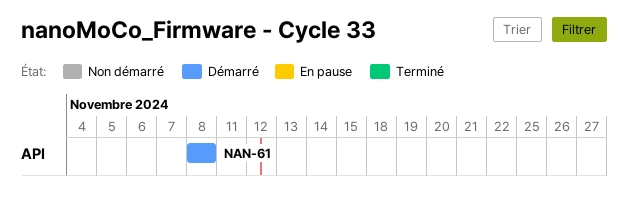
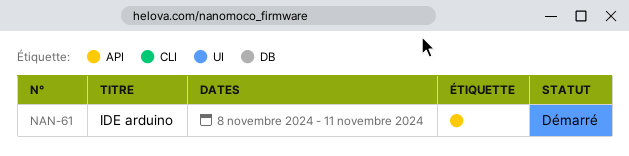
NAN-61, due: Nov 8 -> Nov 11

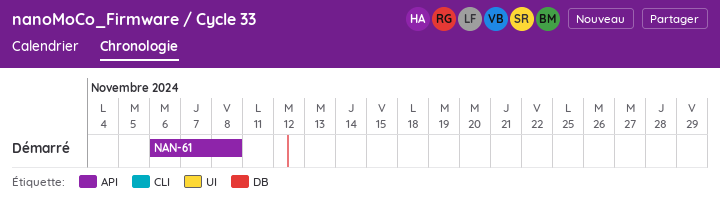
NAN-61, start: Nov 8 -> Nov 6
NAN-61, due: Nov 11 -> Nov 8

